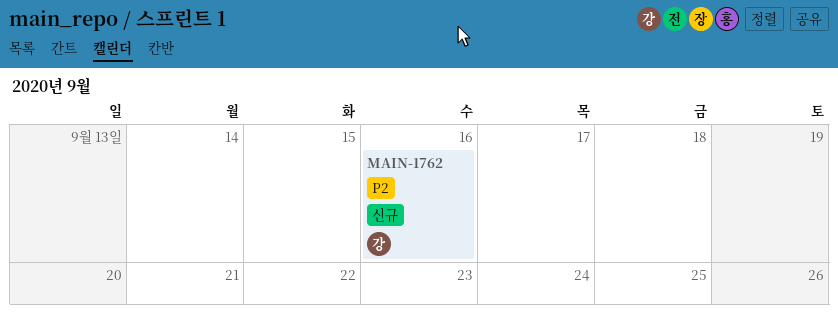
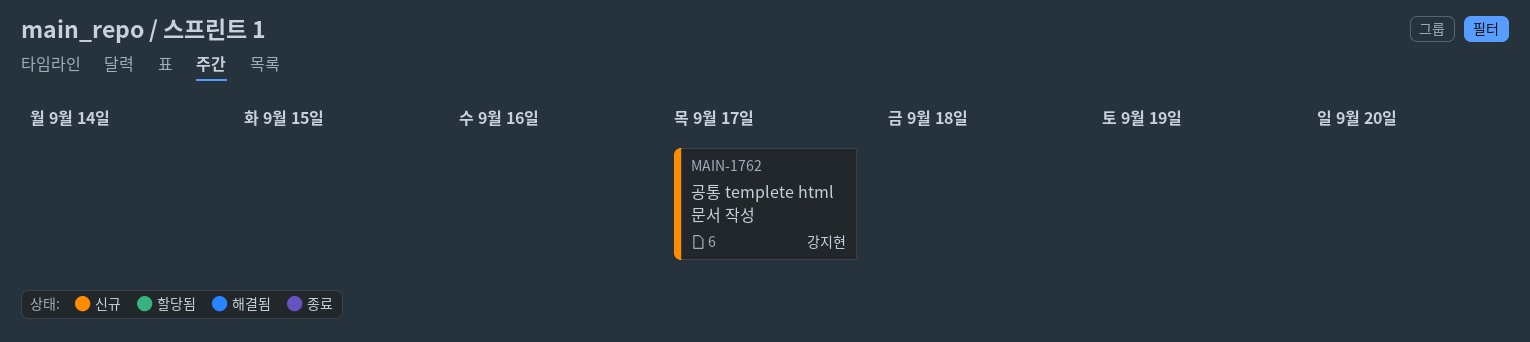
MAIN-1762, due: Sep 16 -> Sep 17

